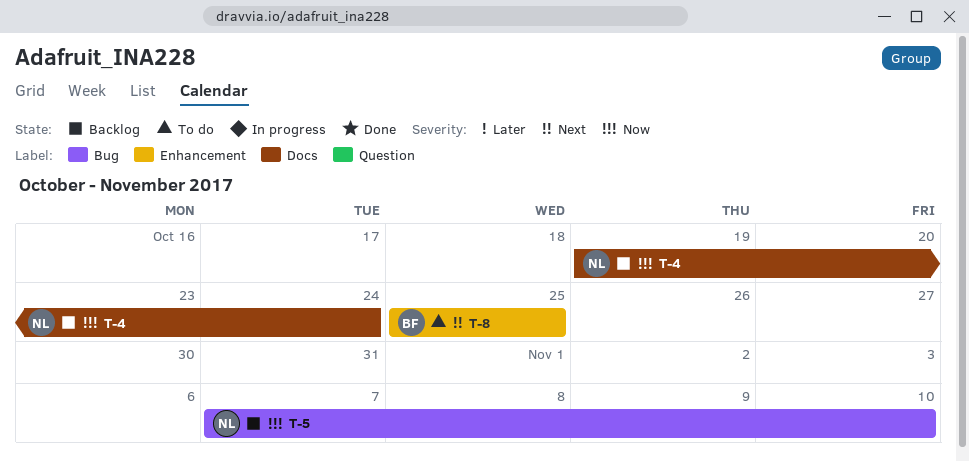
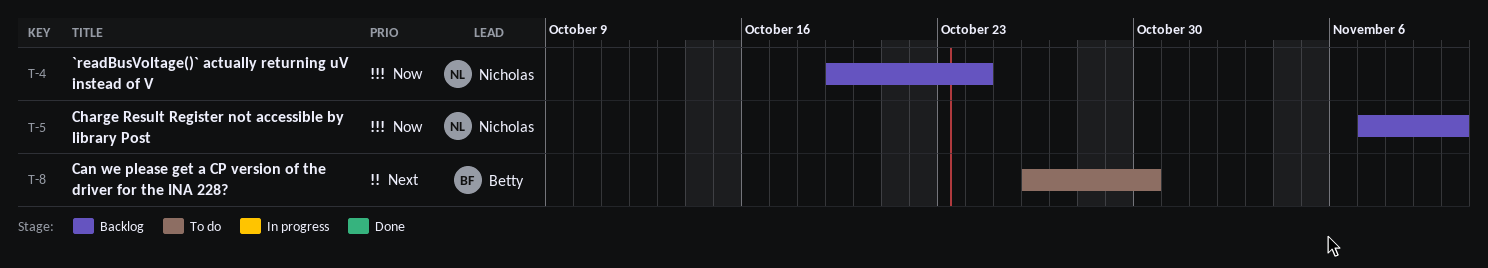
T-8, start: Oct 25 -> Oct 26
T-8, due: Oct 25 -> Oct 30

